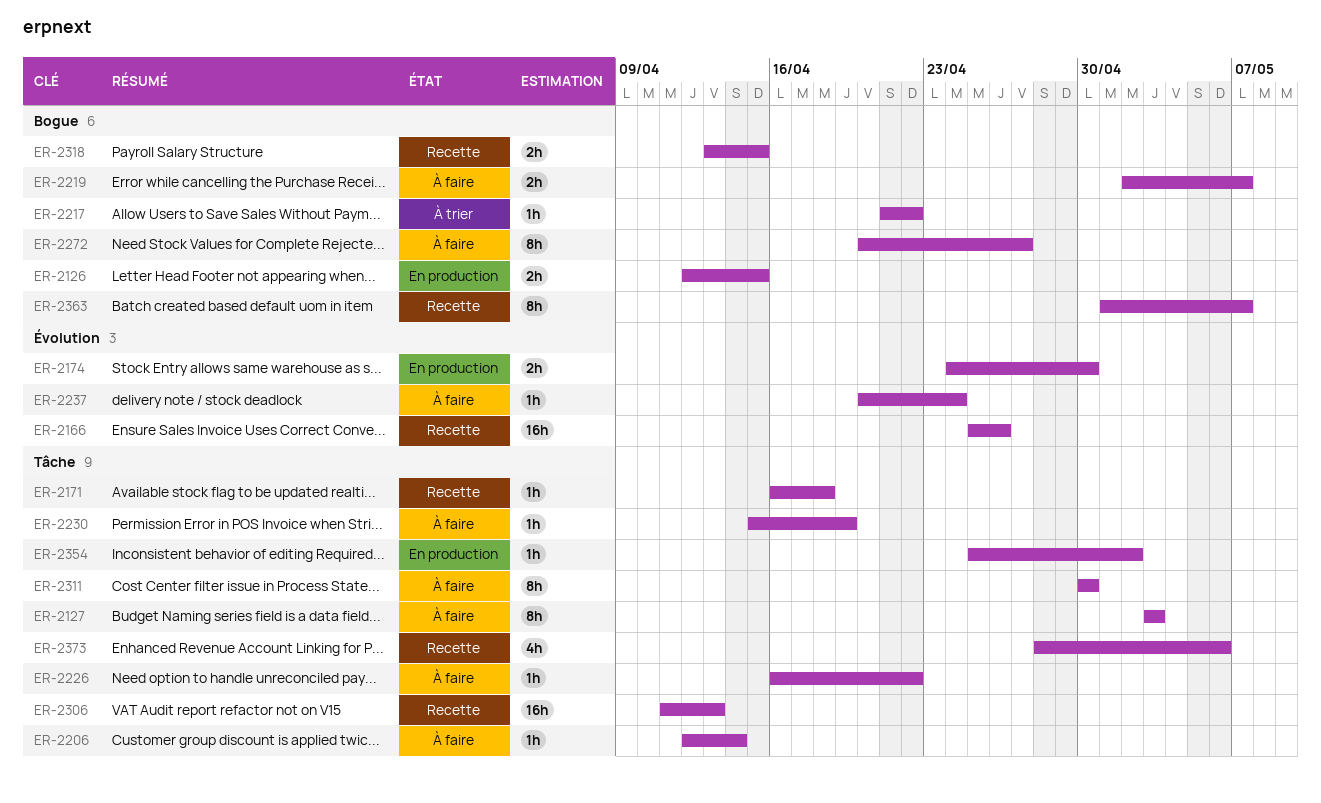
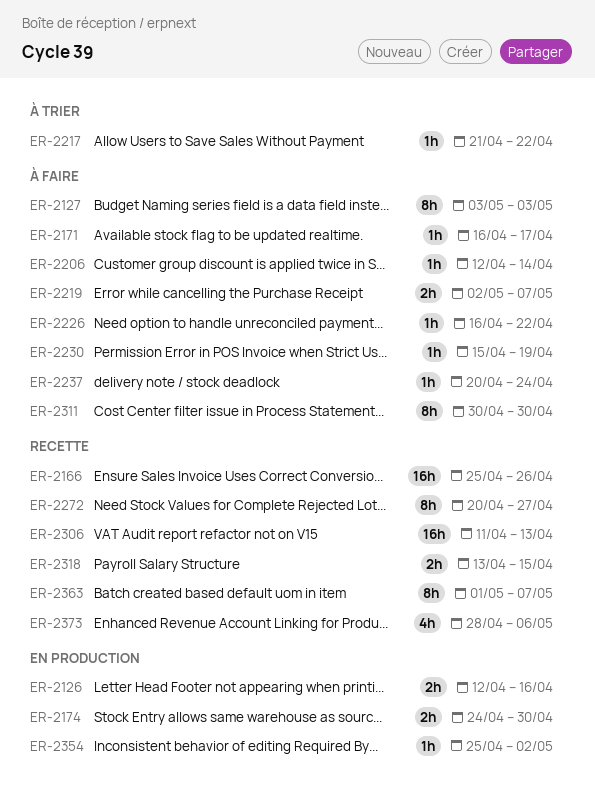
ER-2126, due: Apr 15 -> Apr 16
ER-2171, status: Recette -> À faire
ER-2171, due: Apr 18 -> Apr 17
ER-2272, status: À faire -> Recette

